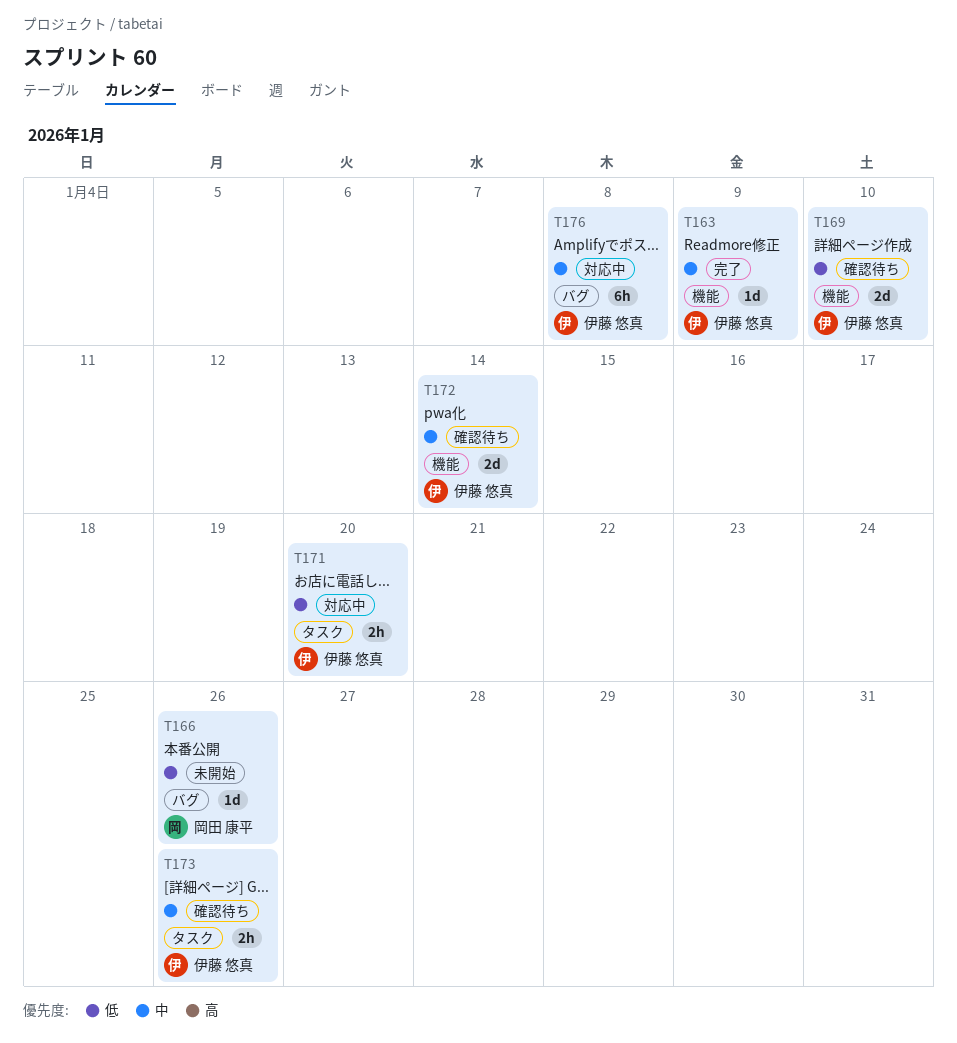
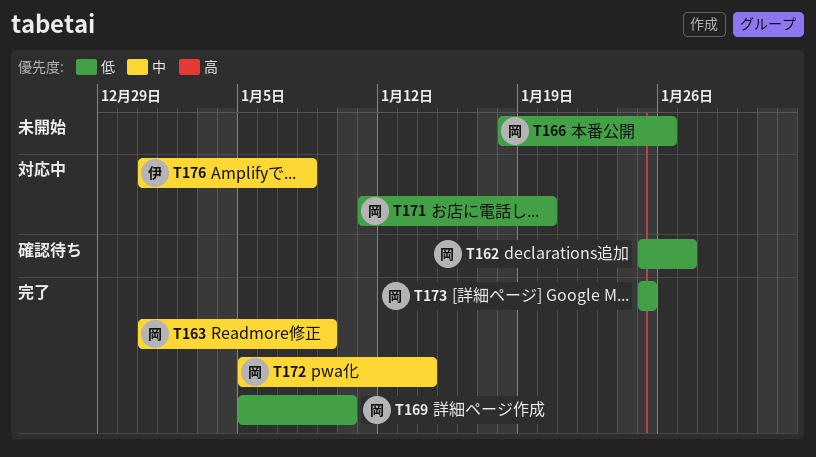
T162: none -> present
T163, owner: 伊藤 悠真 -> 岡田 康平
T169, status: 確認待ち -> 完了
T169, owner: 伊藤 悠真 -> 岡田 康平
T171, owner: 伊藤 悠真 -> 岡田 康平
T172, status: 確認待ち -> 完了
T172, owner: 伊藤 悠真 -> 岡田 康平
T173, status: 確認待ち -> 完了
T173, owner: 伊藤 悠真 -> 岡田 康平
T173, priority: 中 -> 低
T173, due: Jan 26 -> Jan 25

